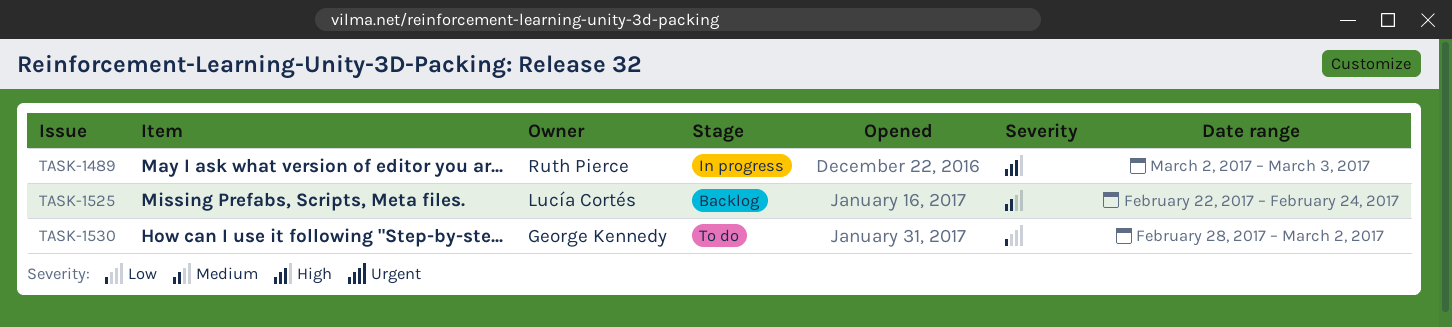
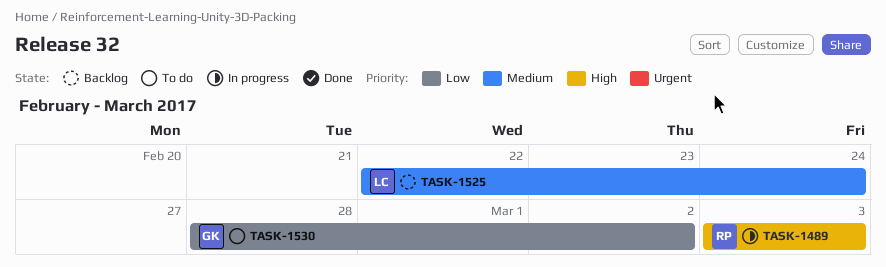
TASK-1489, start: Mar 2 -> Mar 3

